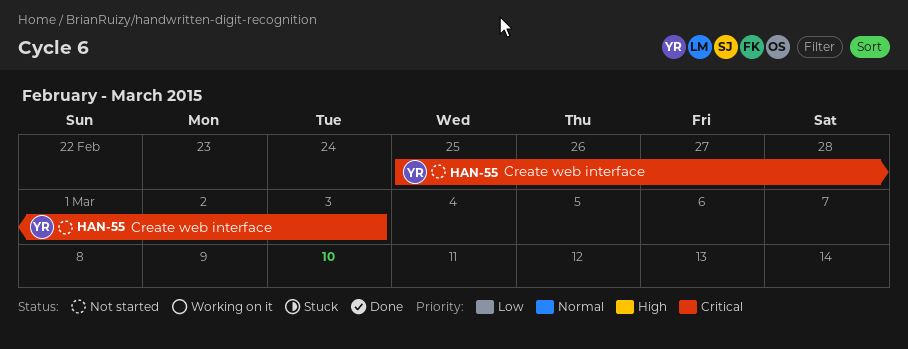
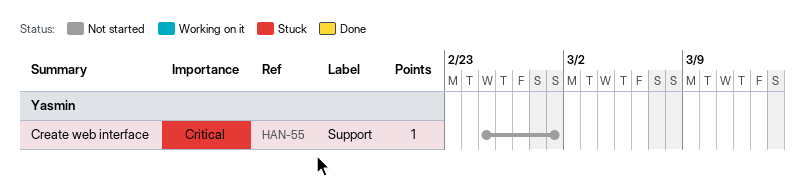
HAN-55, due: Mar 3 -> Mar 1

